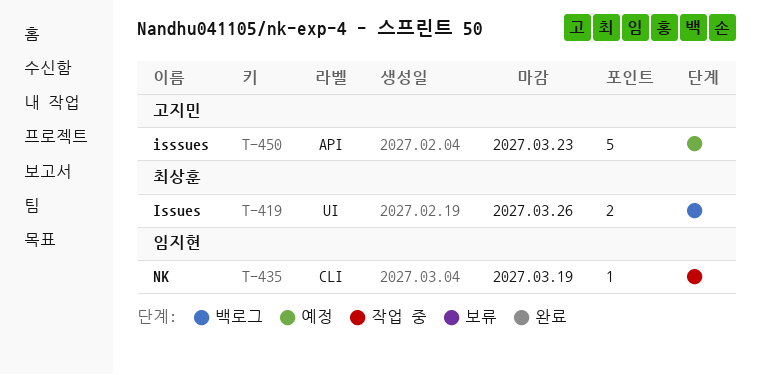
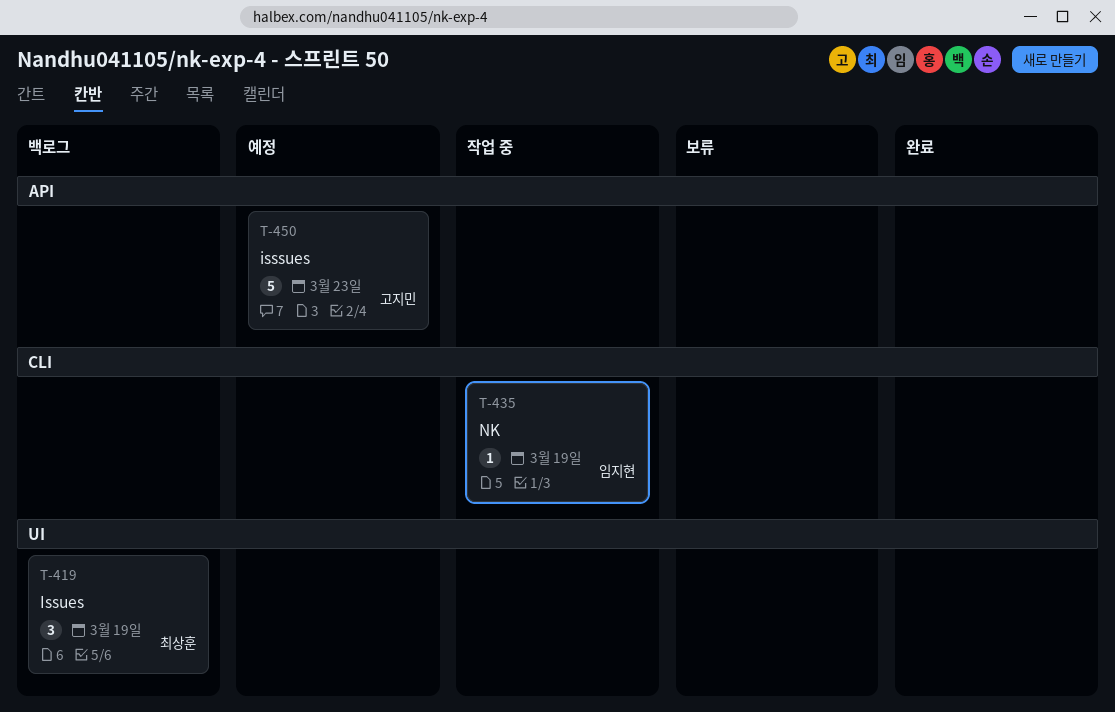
T-419, estimate: 2 -> 3
T-419, due: Mar 26 -> Mar 19

